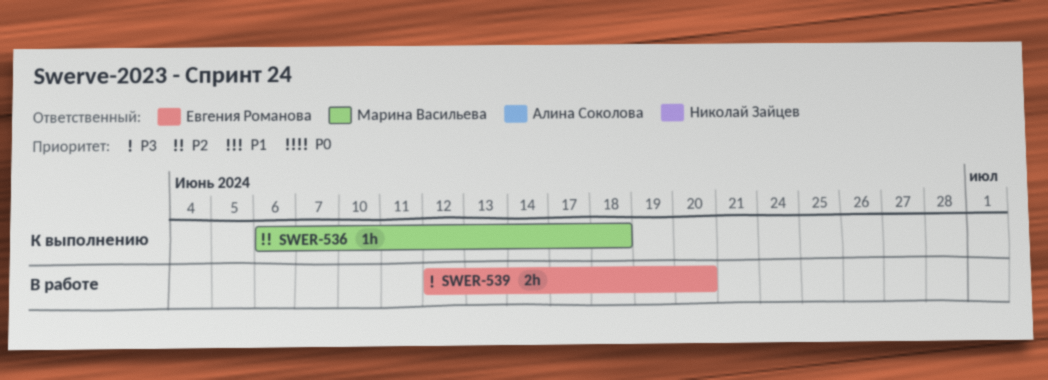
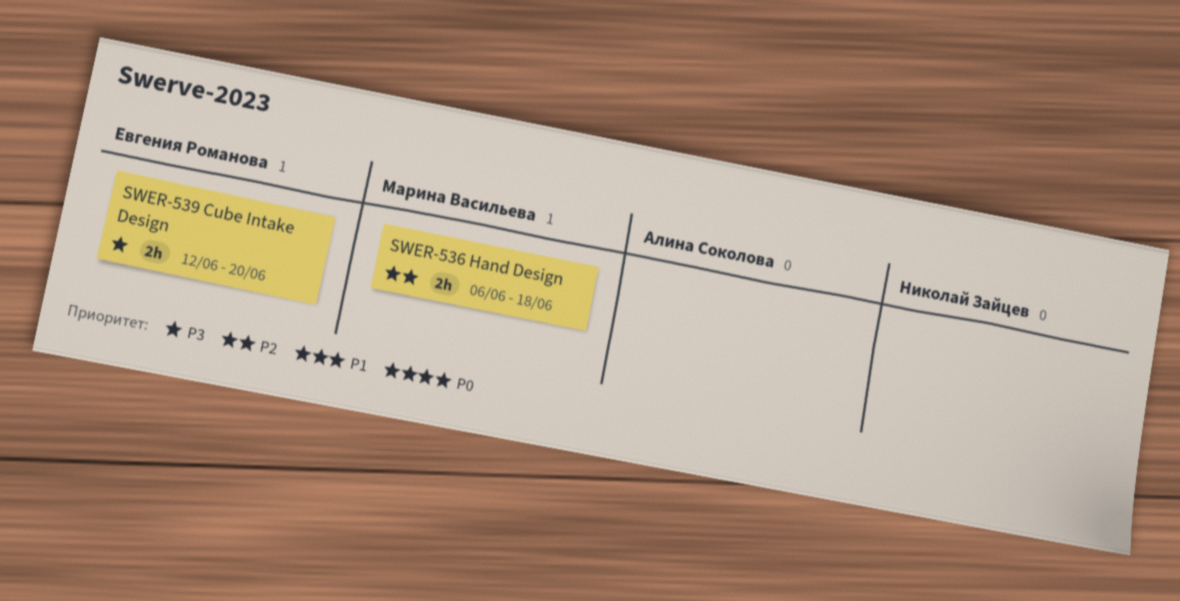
SWER-536, estimate: 1h -> 2h

